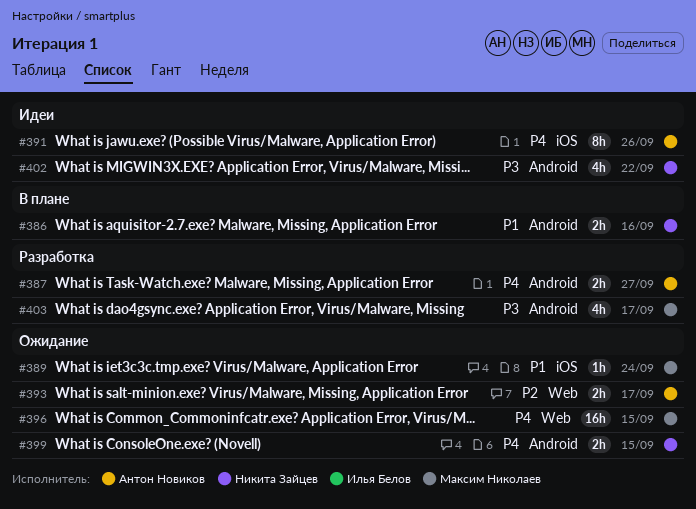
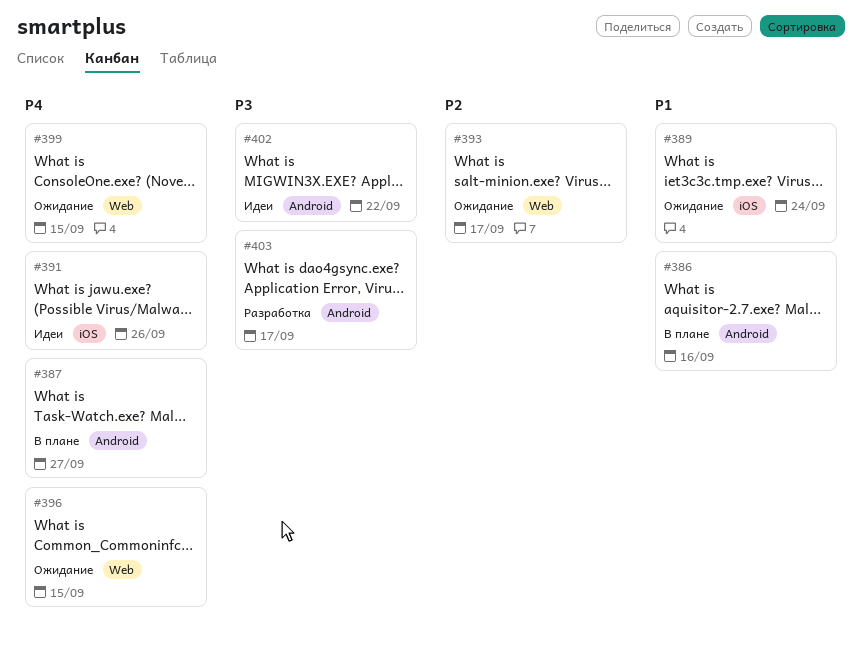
#387, status: Разработка -> В плане
#399, label: Android -> Web

